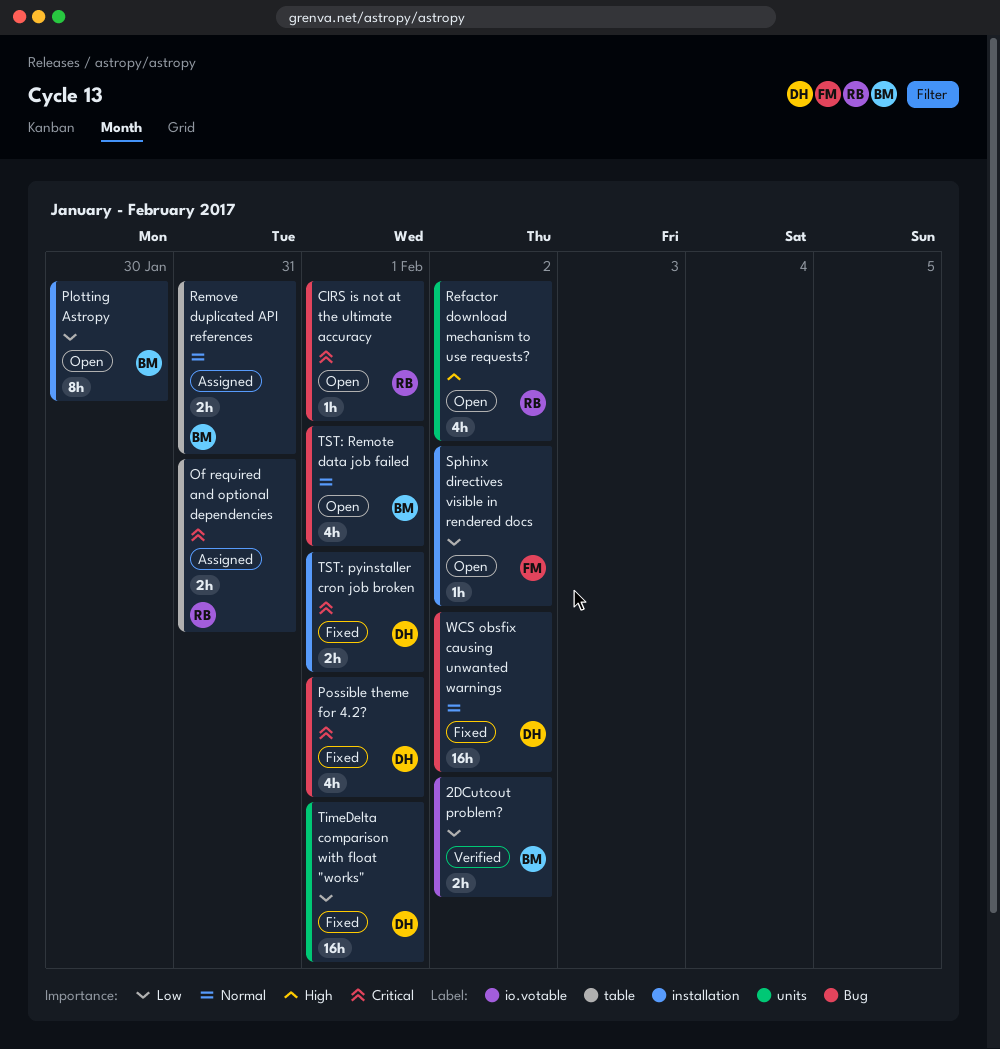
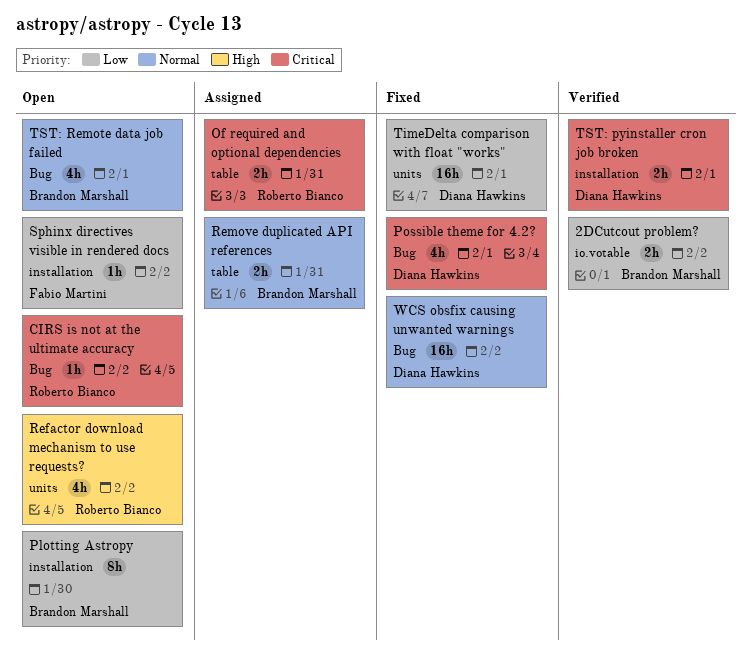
CIRS is not at the ultimate accuracy, due: Feb 1 -> Feb 2
TST: pyinstaller cron job broken, status: Fixed -> Verified

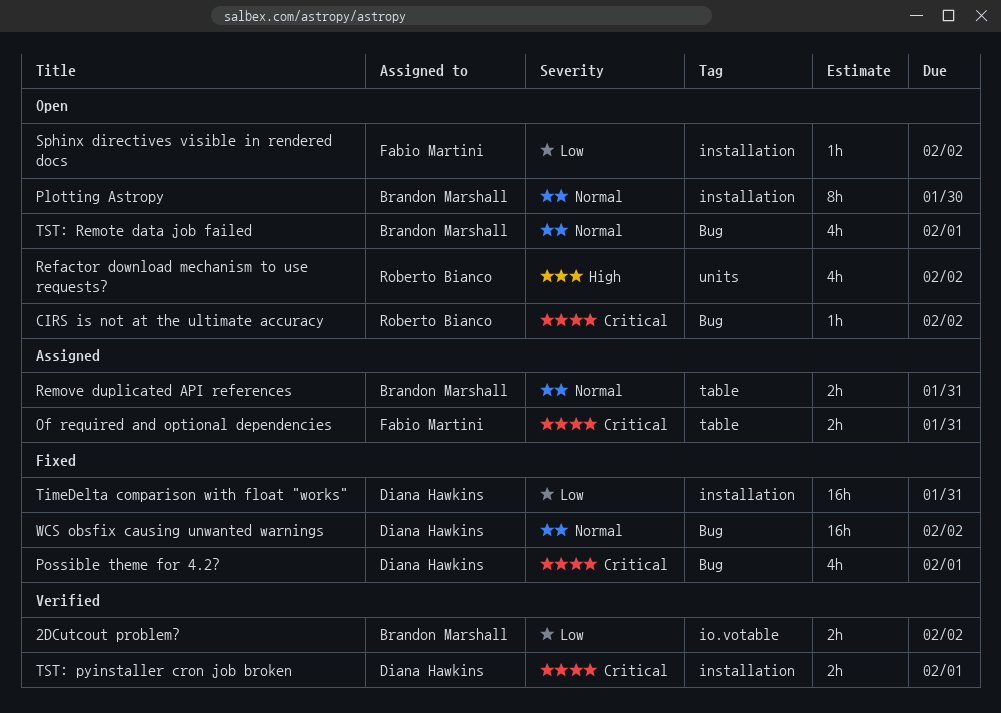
Of required and optional dependencies, owner: Roberto Bianco -> Fabio Martini
Plotting Astropy, priority: Low -> Normal
TimeDelta comparison with float "works", label: units -> installation
TimeDelta comparison with float "works", due: Feb 1 -> Jan 31

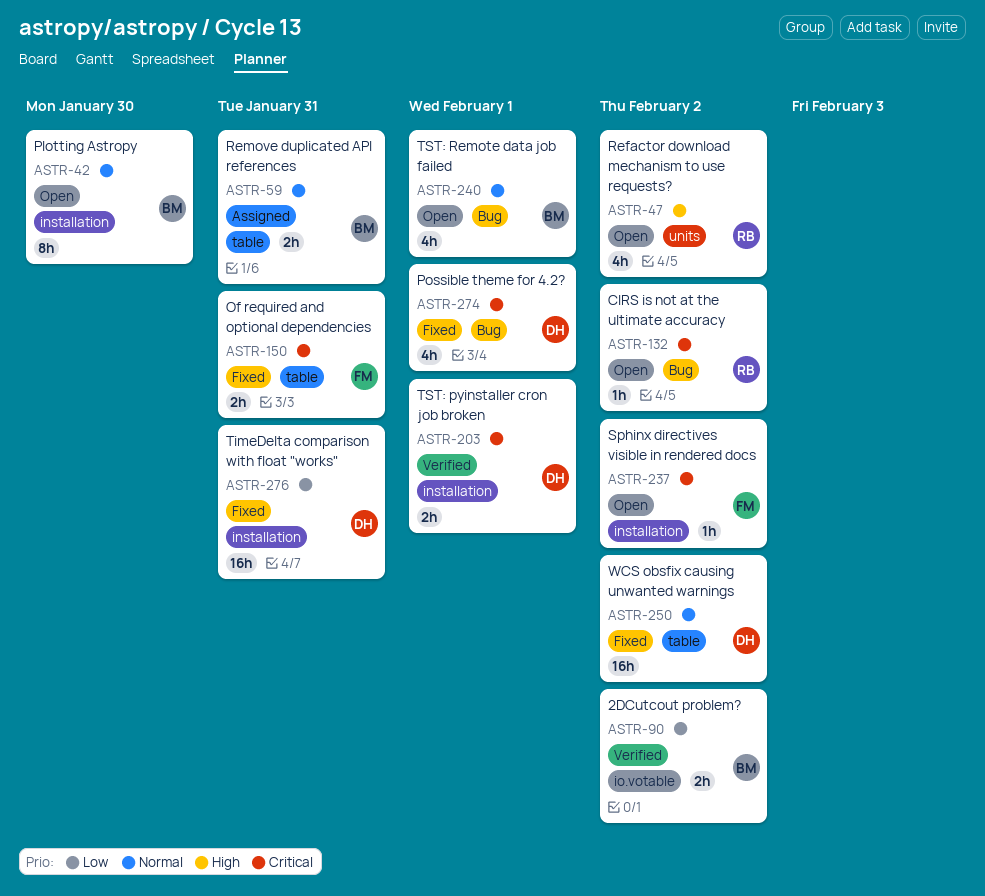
Of required and optional dependencies, status: Assigned -> Fixed
Sphinx directives visible in rendered docs, priority: Low -> Critical
WCS obsfix causing unwanted warnings, label: Bug -> table

